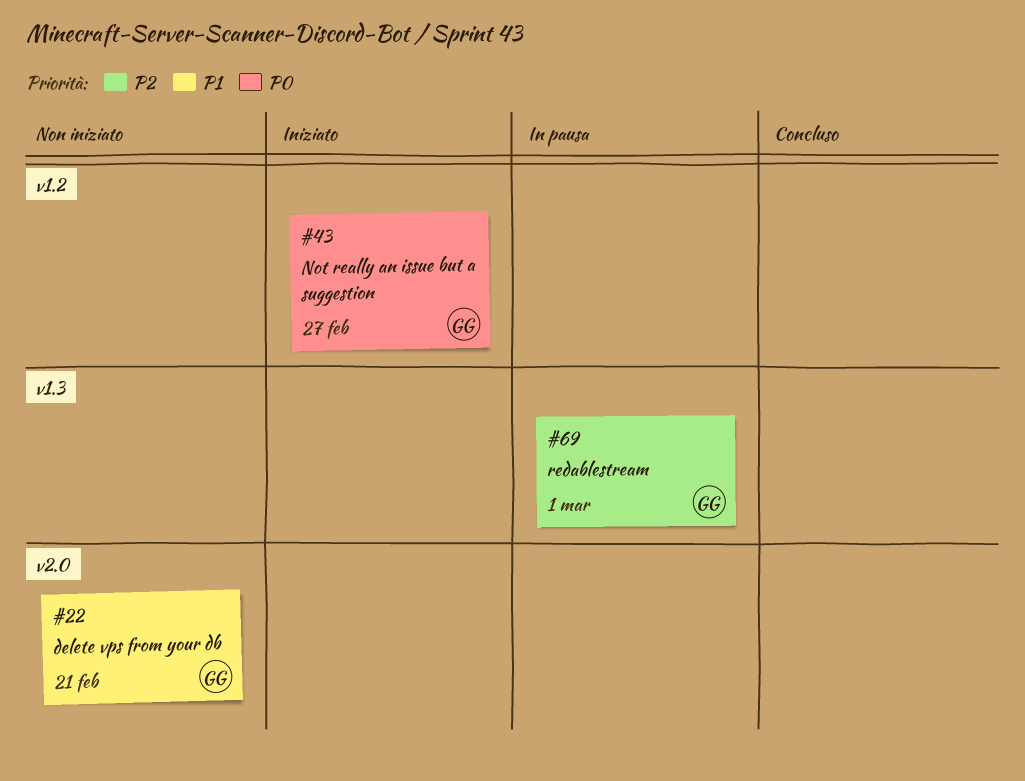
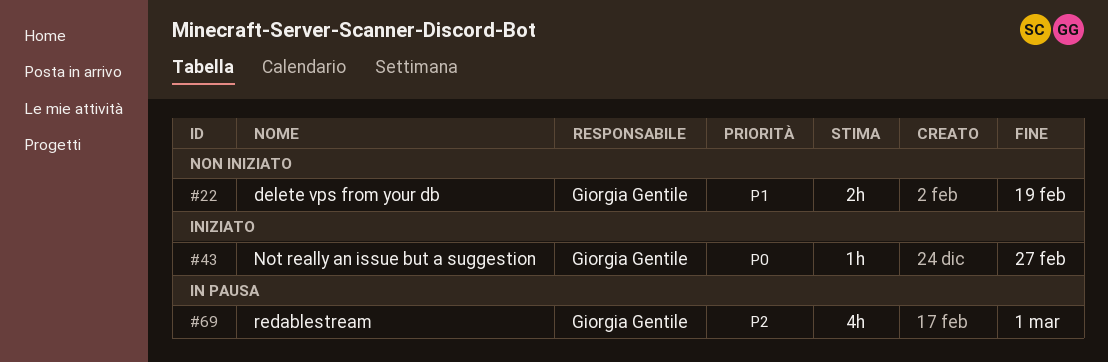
#22, due: Feb 21 -> Feb 19

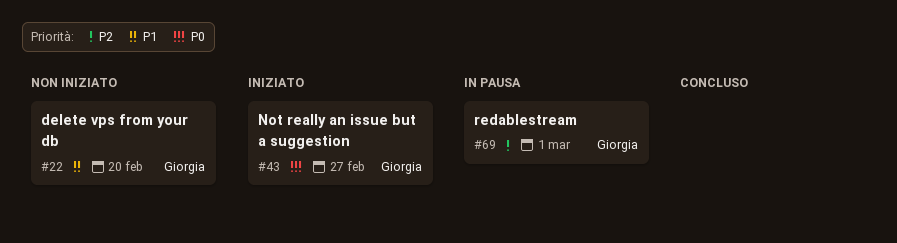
#22, due: Feb 19 -> Feb 20

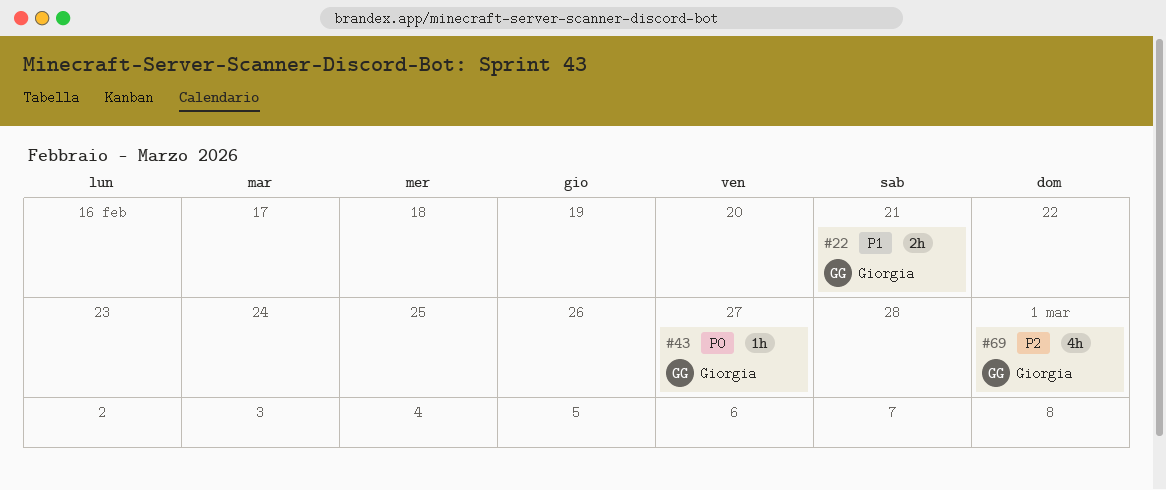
#22, due: Feb 20 -> Feb 21

